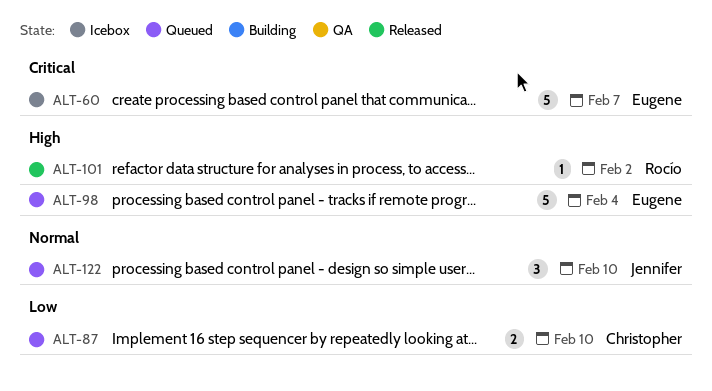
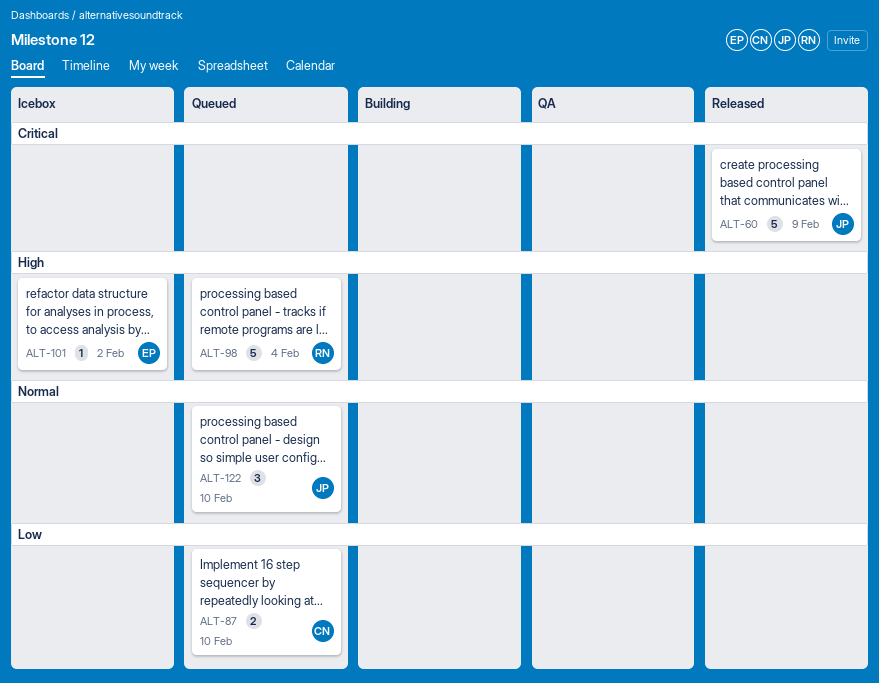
ALT-60, status: Icebox -> Released
ALT-60, owner: Eugene -> Jennifer
ALT-60, due: Feb 7 -> Feb 9
ALT-98, owner: Eugene -> Rocío
ALT-101, status: Released -> Icebox
ALT-101, owner: Rocío -> Eugene

